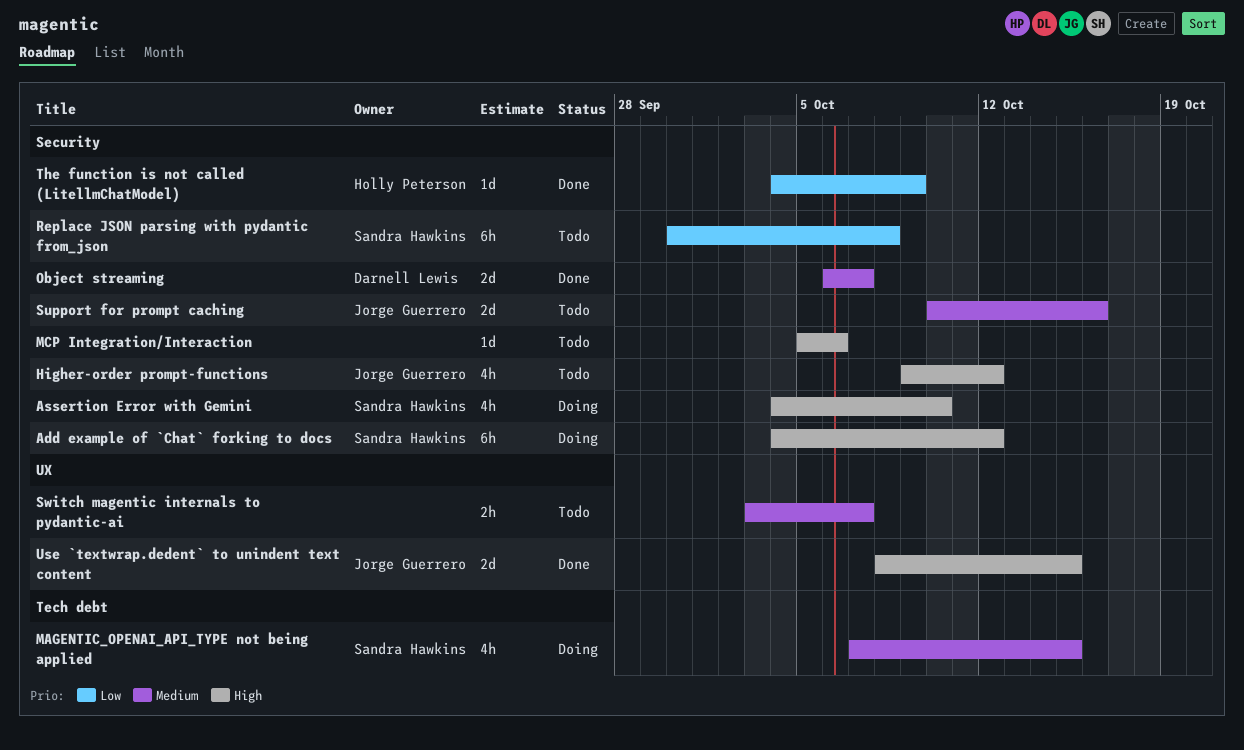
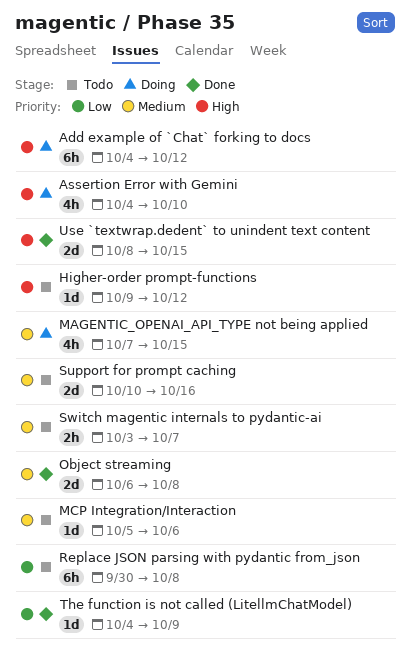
Higher-order prompt-functions, estimate: 4h -> 1d
MCP Integration/Interaction, priority: High -> Medium
Object streaming, due: Oct 7 -> Oct 8

